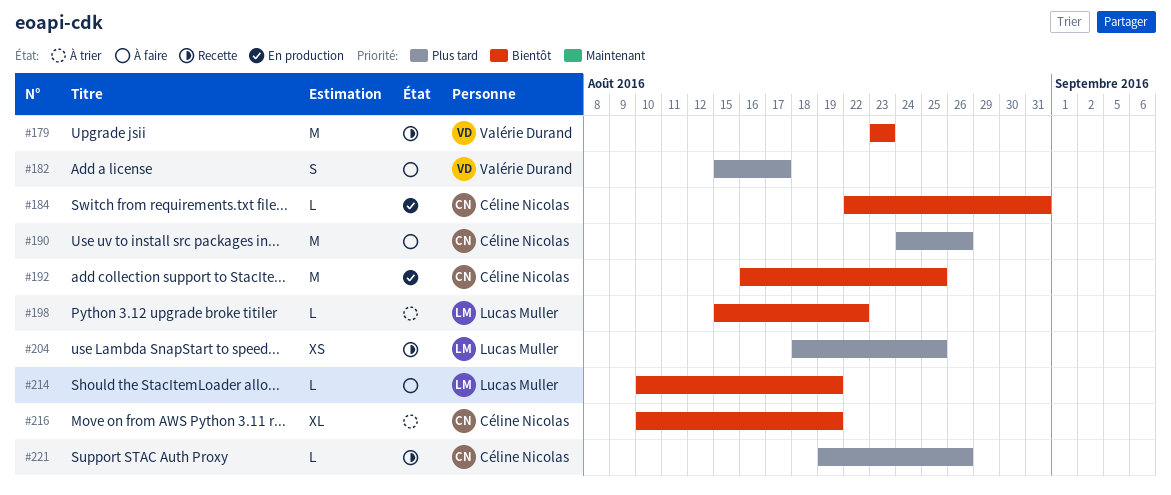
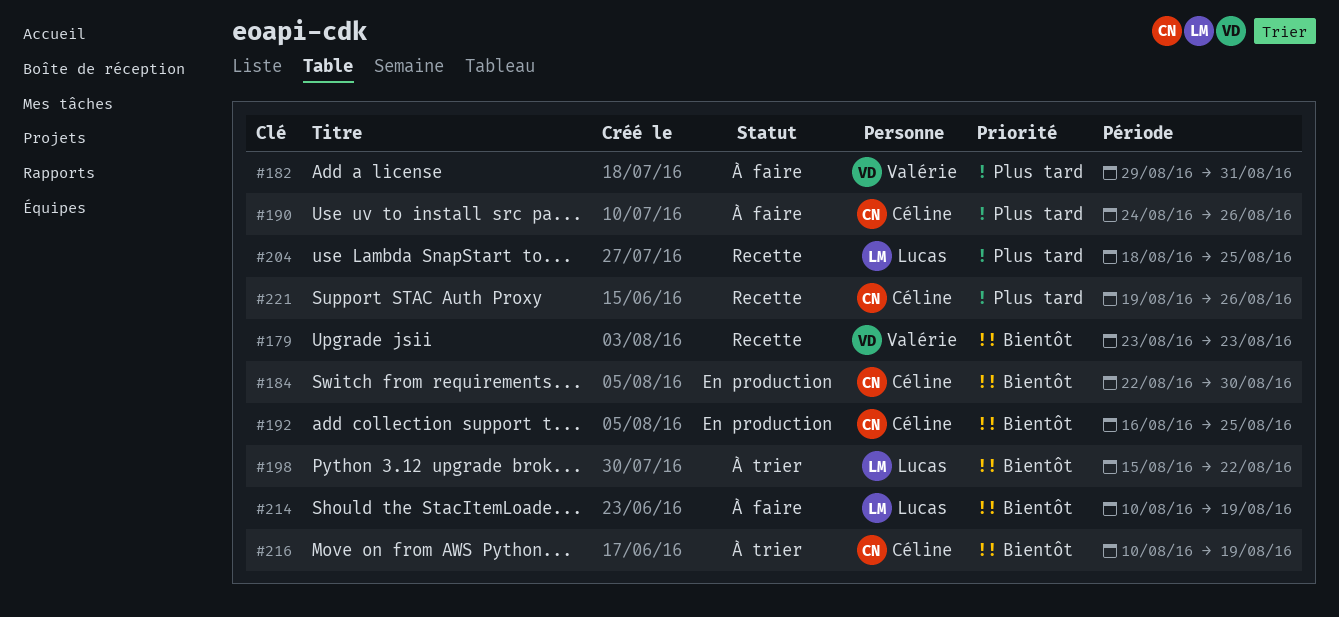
#182, start: Aug 15 -> Aug 29
#182, due: Aug 17 -> Aug 31
#184, due: Aug 31 -> Aug 30

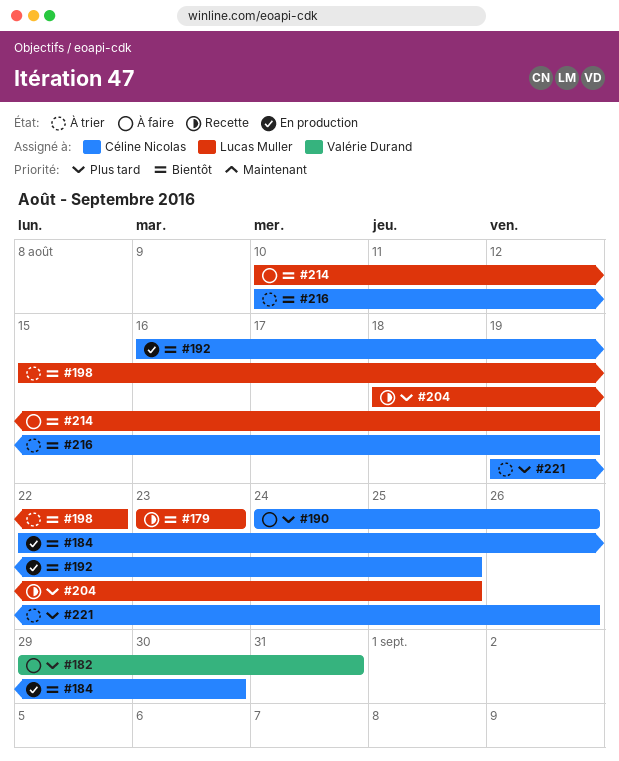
#179, owner: Valérie Durand -> Lucas Muller
#221, status: Recette -> À trier

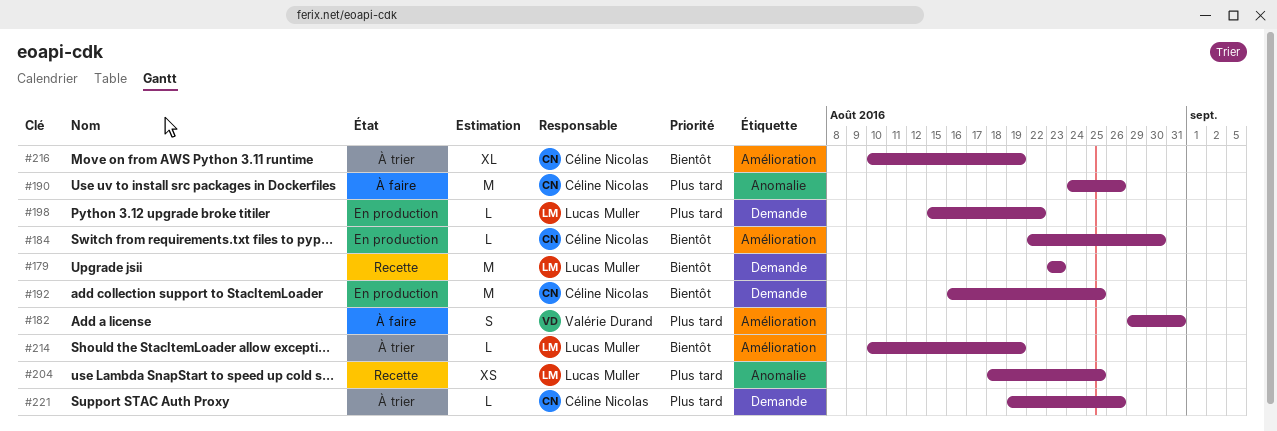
#198, status: À trier -> En production
#198, priority: Bientôt -> Plus tard
#214, status: À faire -> À trier

